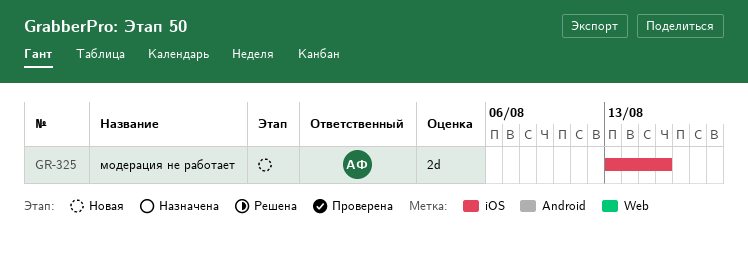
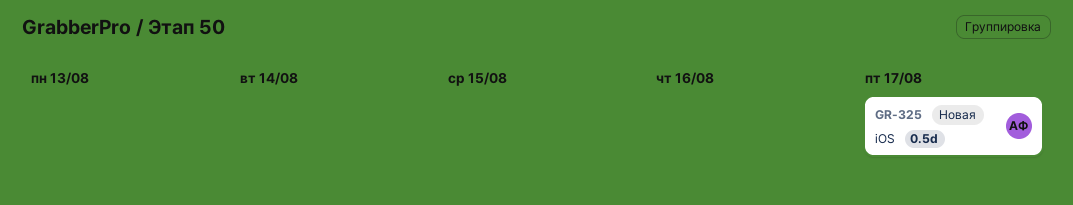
GR-325, estimate: 2d -> 0.5d
GR-325, due: Aug 16 -> Aug 17

